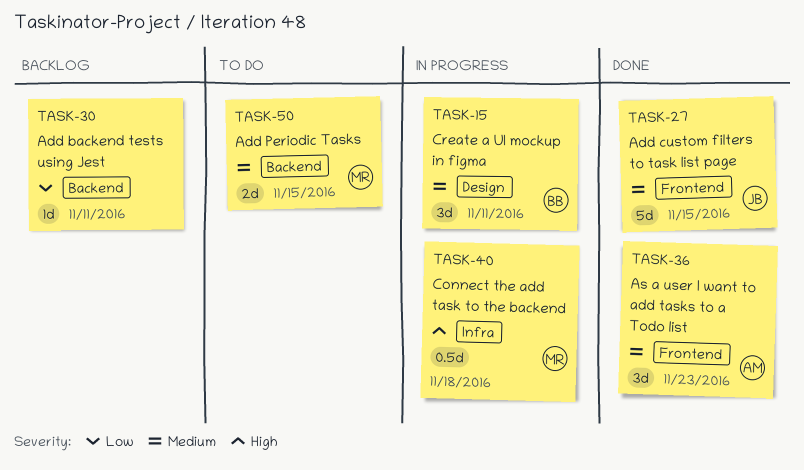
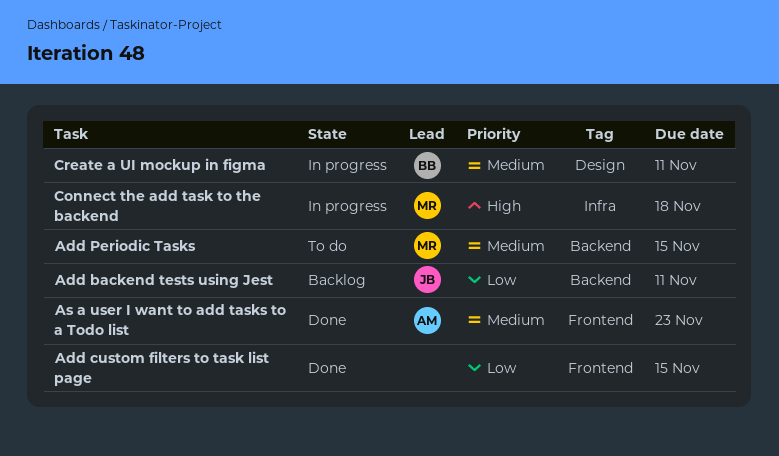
Add backend tests using Jest, owner: none -> JB
Add custom filters to task list page, owner: JB -> none
Add custom filters to task list page, priority: Medium -> Low

